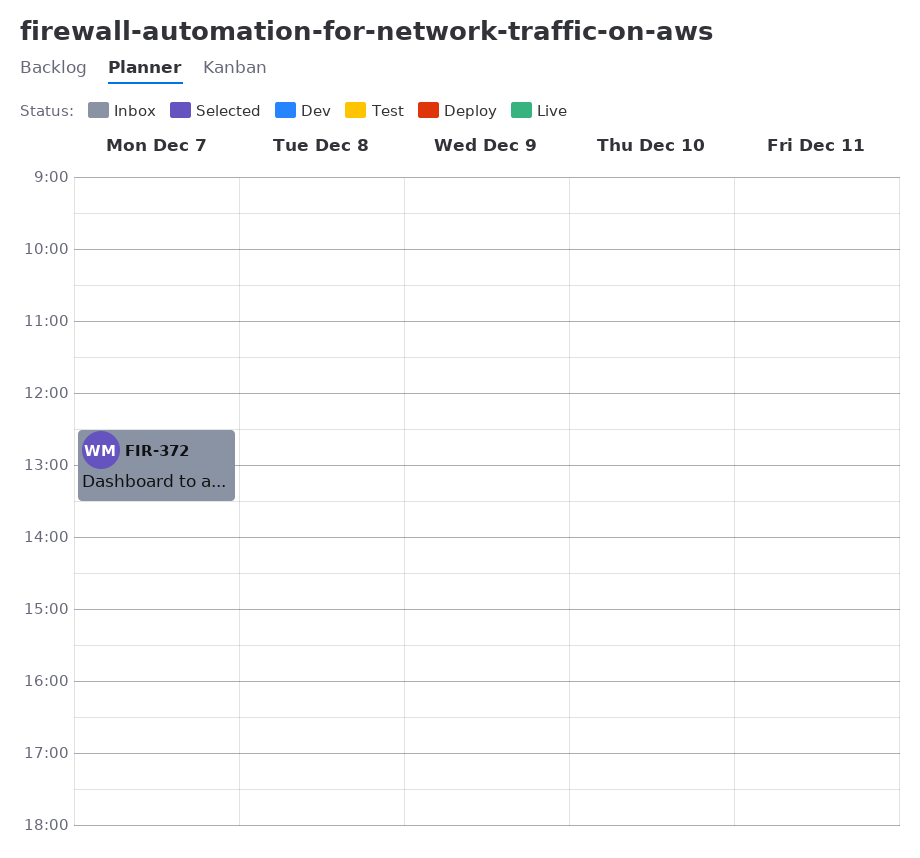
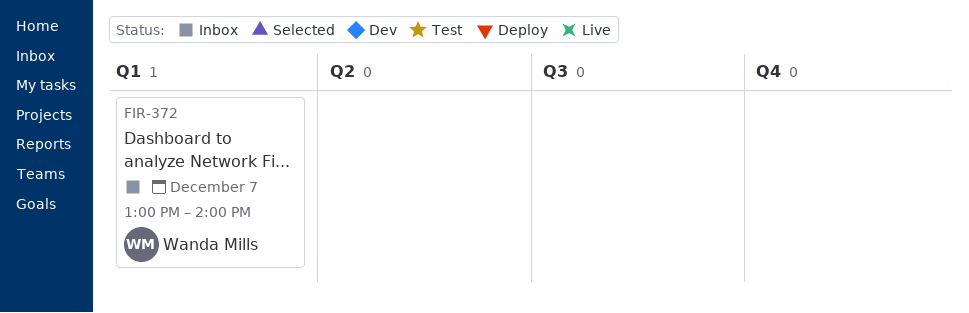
FIR-372, begins: 12:30 -> 13:00
FIR-372, ends: 13:30 -> 14:00

